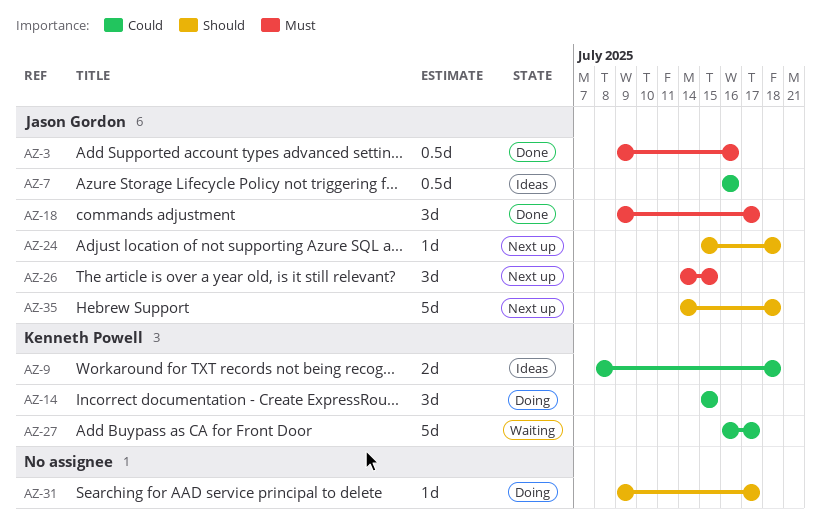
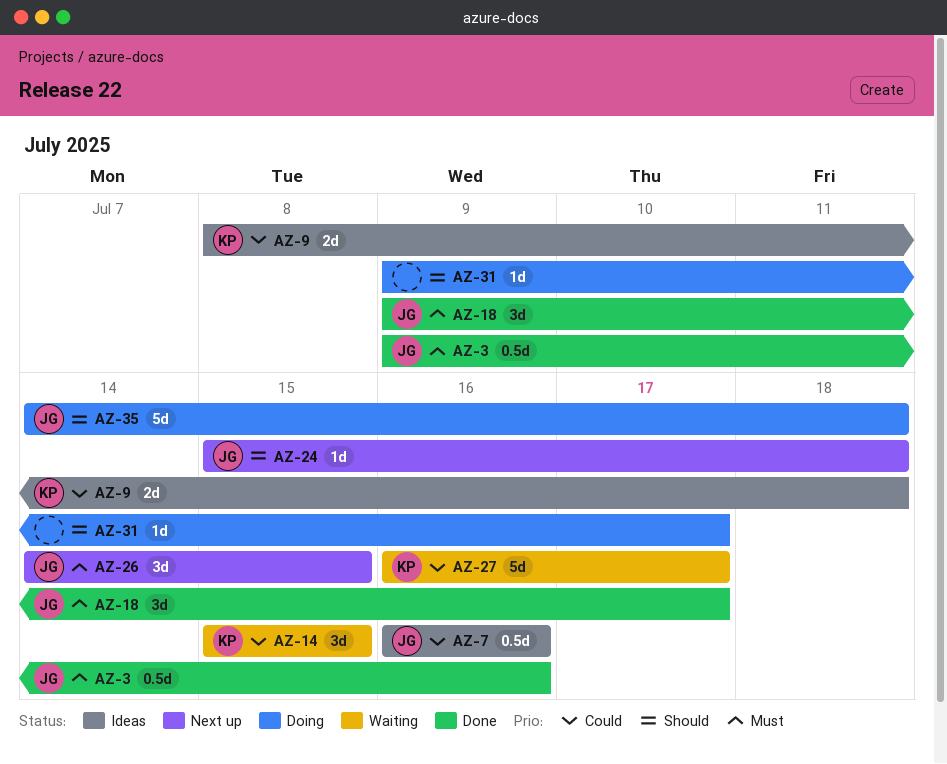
AZ-14, status: Doing -> Waiting
AZ-35, status: Next up -> Doing

